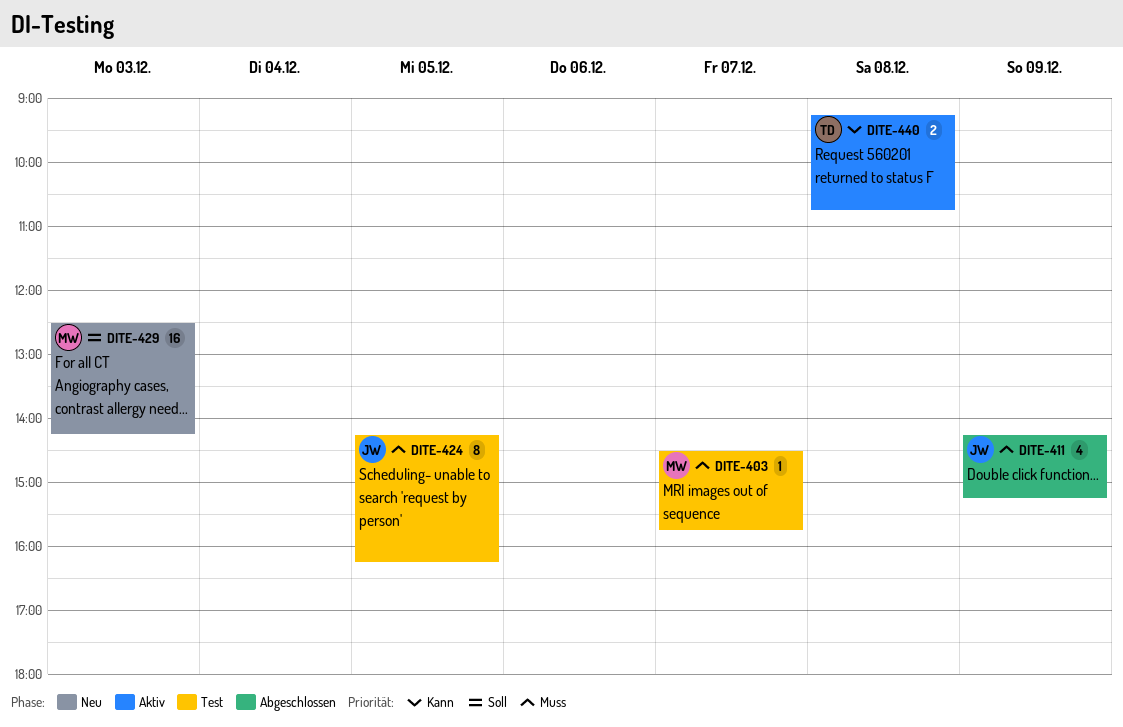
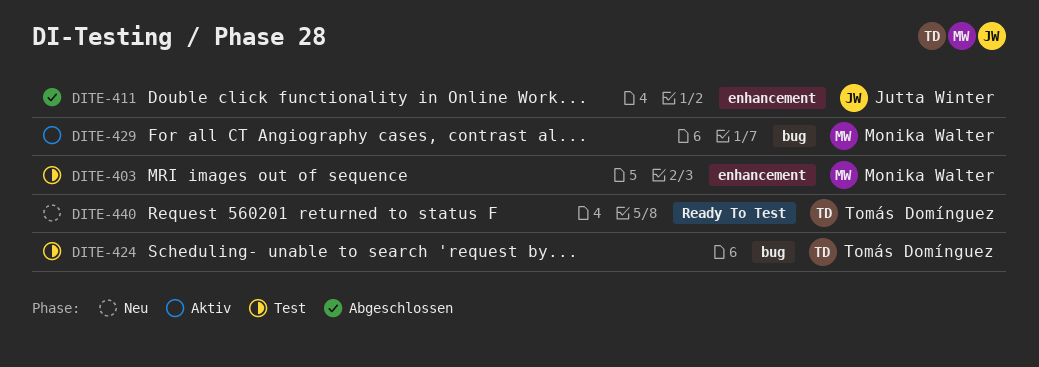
DITE-424, owner: Jutta Winter -> Tomás Domínguez
DITE-429, status: Neu -> Aktiv
DITE-440, status: Aktiv -> Neu

